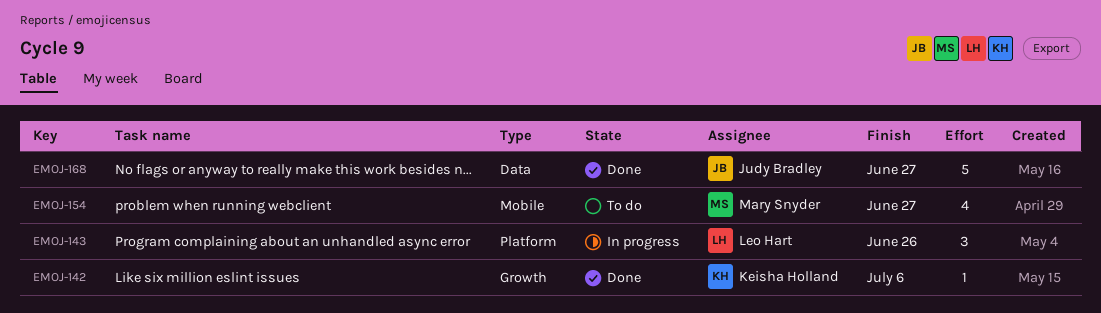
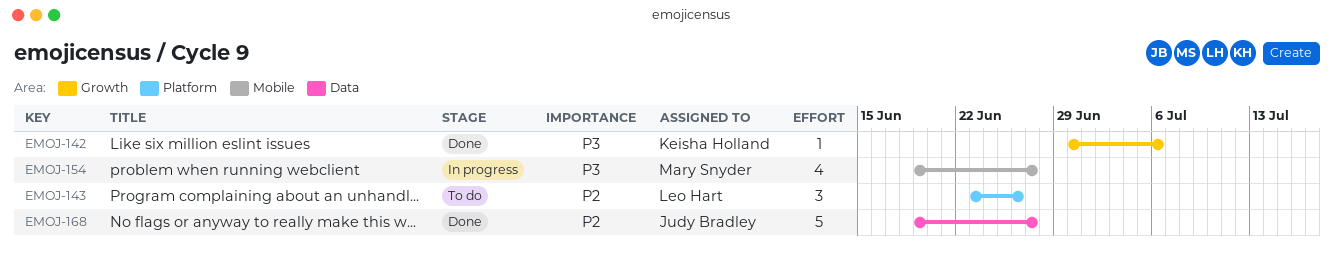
EMOJ-143, status: In progress -> To do
EMOJ-154, status: To do -> In progress

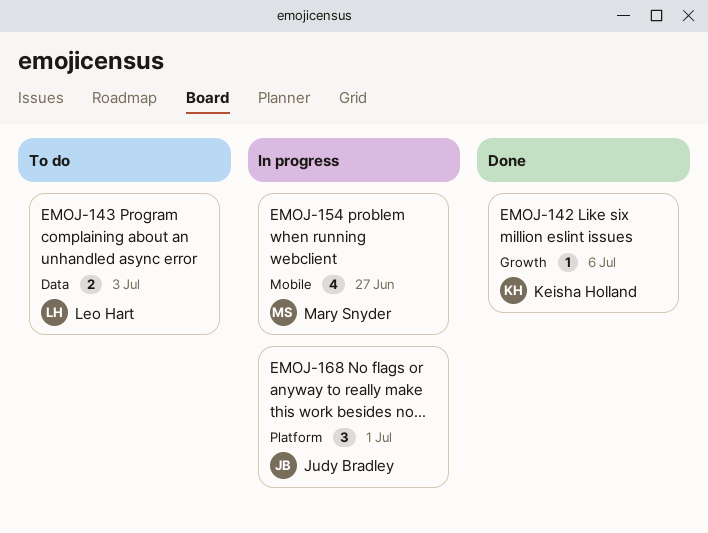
EMOJ-143, label: Platform -> Data
EMOJ-143, estimate: 3 -> 2
EMOJ-143, due: Jun 26 -> Jul 3
EMOJ-168, status: Done -> In progress
EMOJ-168, label: Data -> Platform
EMOJ-168, estimate: 5 -> 3
EMOJ-168, due: Jun 27 -> Jul 1

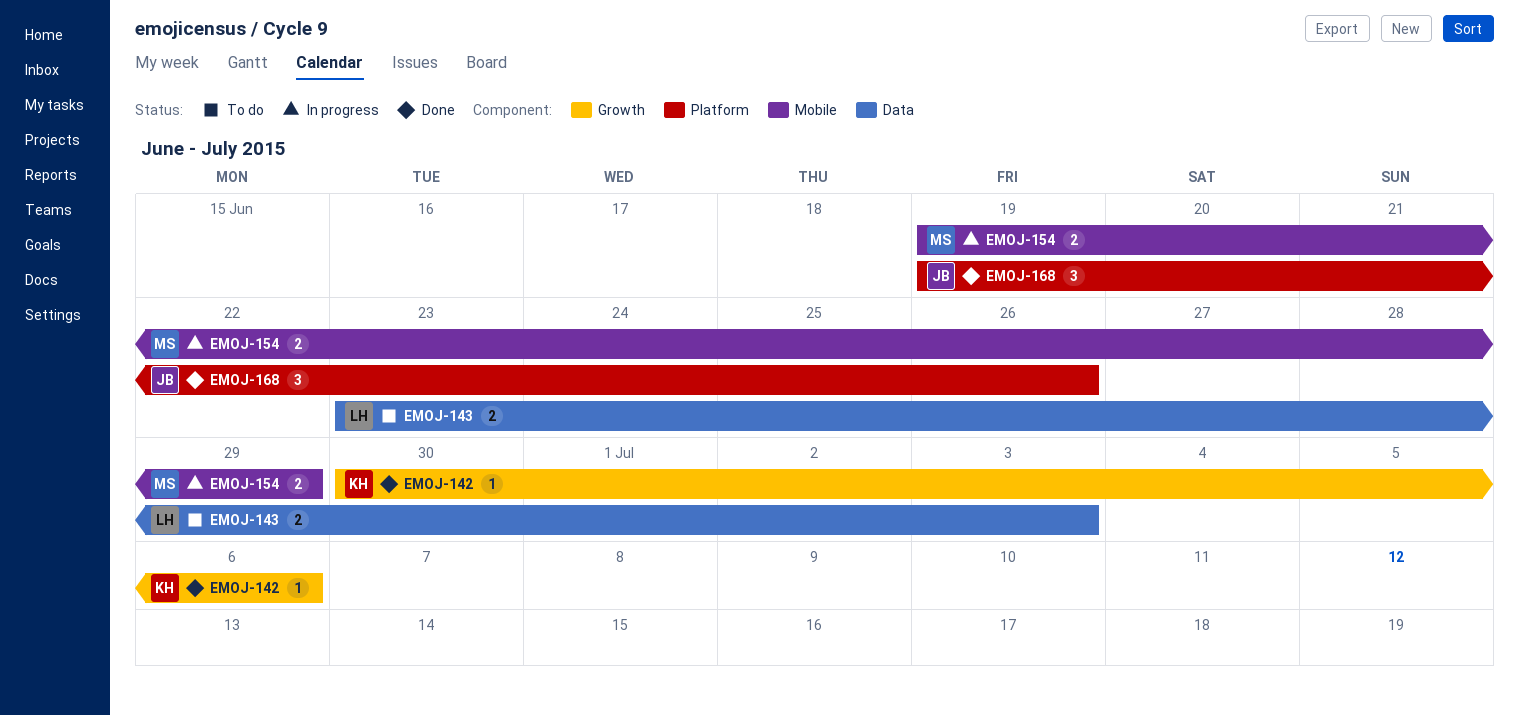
EMOJ-154, estimate: 4 -> 2
EMOJ-154, due: Jun 27 -> Jun 29
EMOJ-168, status: In progress -> Done
EMOJ-168, due: Jul 1 -> Jun 26

